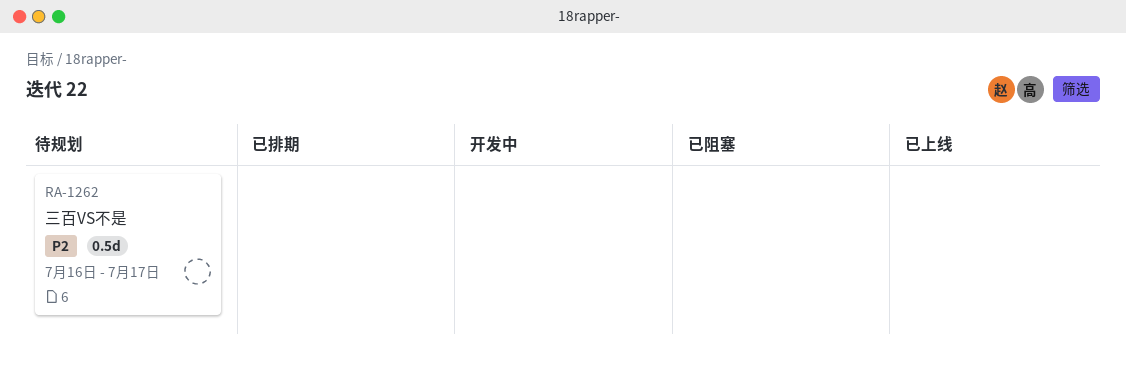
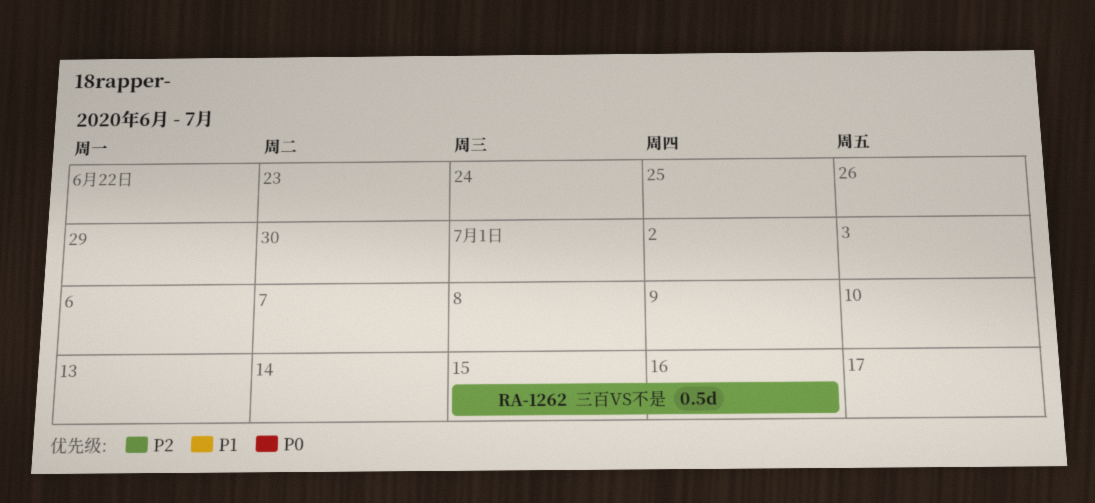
RA-1262, start: Jul 16 -> Jul 15
RA-1262, due: Jul 17 -> Jul 16

